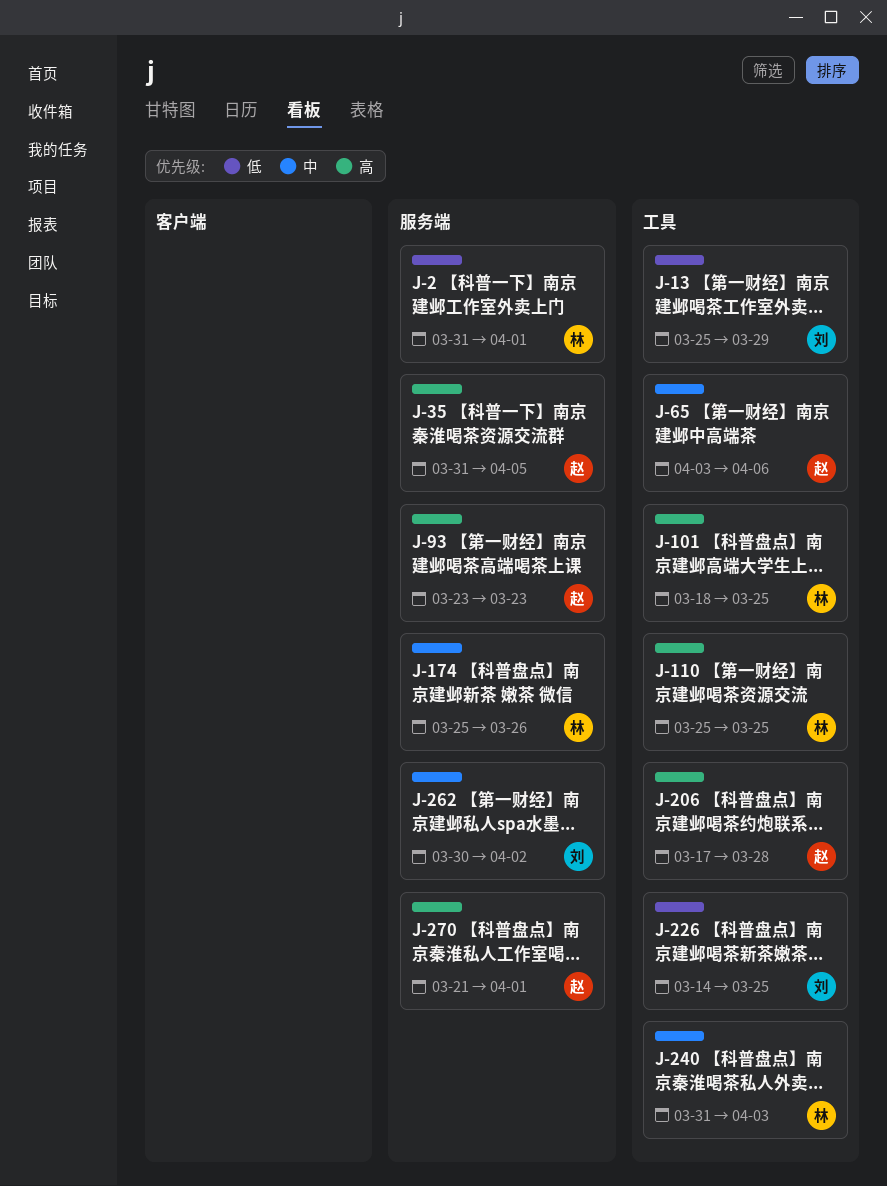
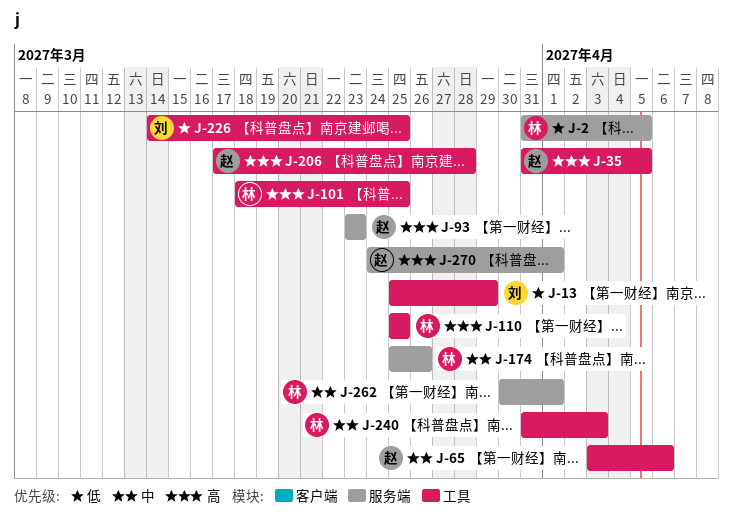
J-2, due: Apr 1 -> Apr 5
J-35, label: 服务端 -> 工具
J-262, owner: 刘 -> 林
J-262, due: Apr 2 -> Apr 1
J-270, start: Mar 21 -> Mar 24

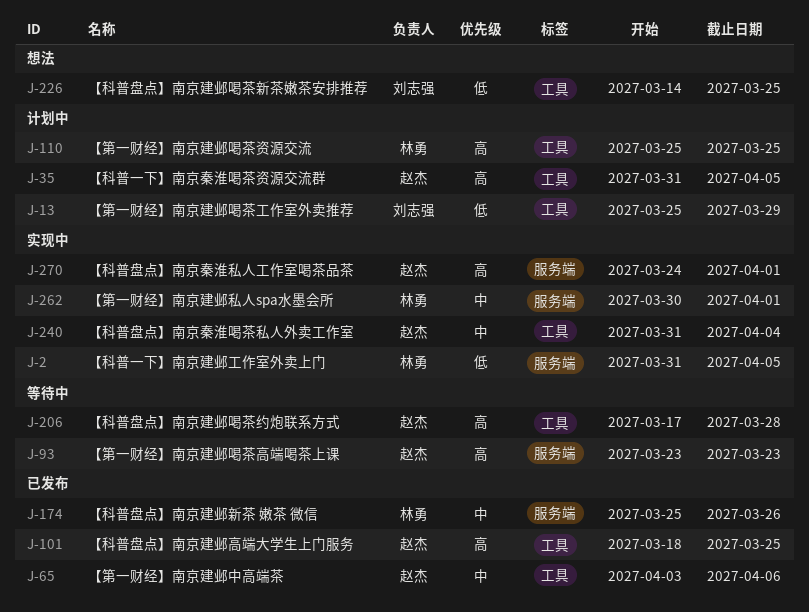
J-101, owner: 林勇 -> 赵杰
J-240, owner: 林勇 -> 赵杰
J-240, due: Apr 3 -> Apr 4

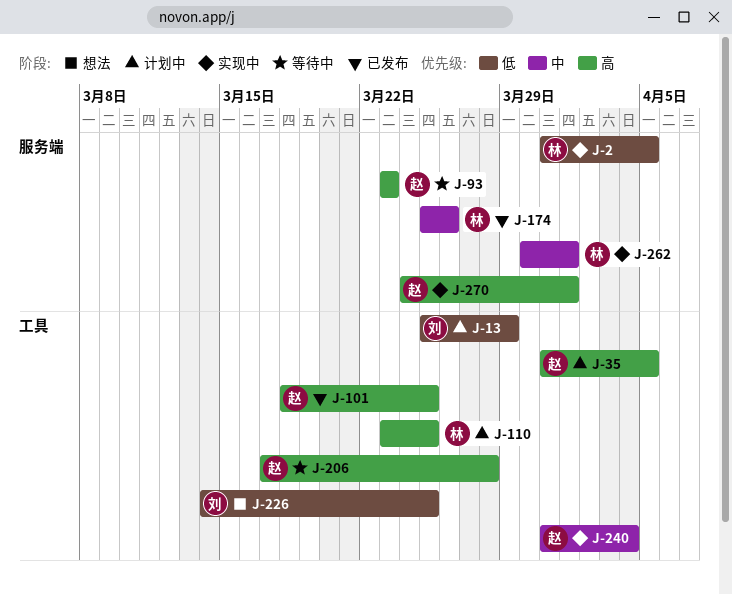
J-65: present -> none
J-110, start: Mar 25 -> Mar 23

